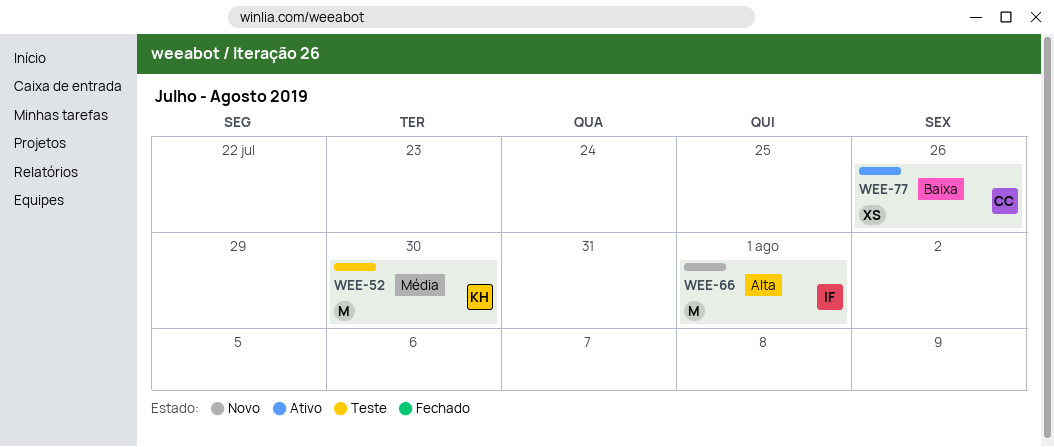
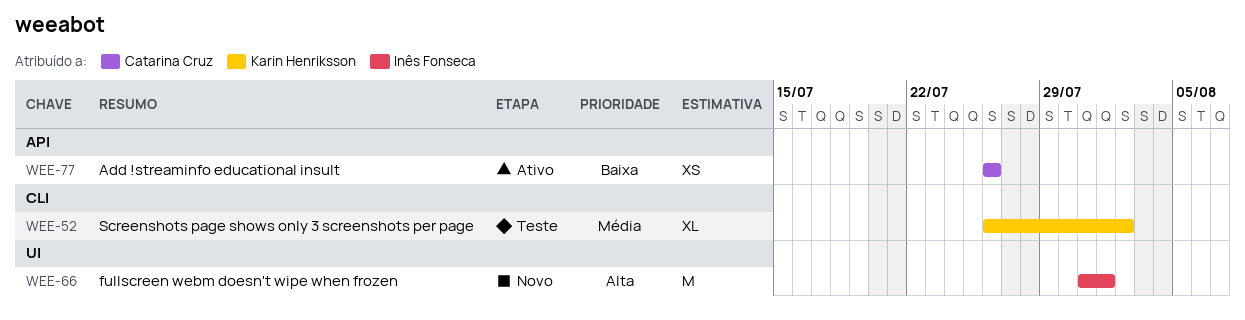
WEE-52, estimate: M -> XL
WEE-52, due: Jul 30 -> Aug 2

